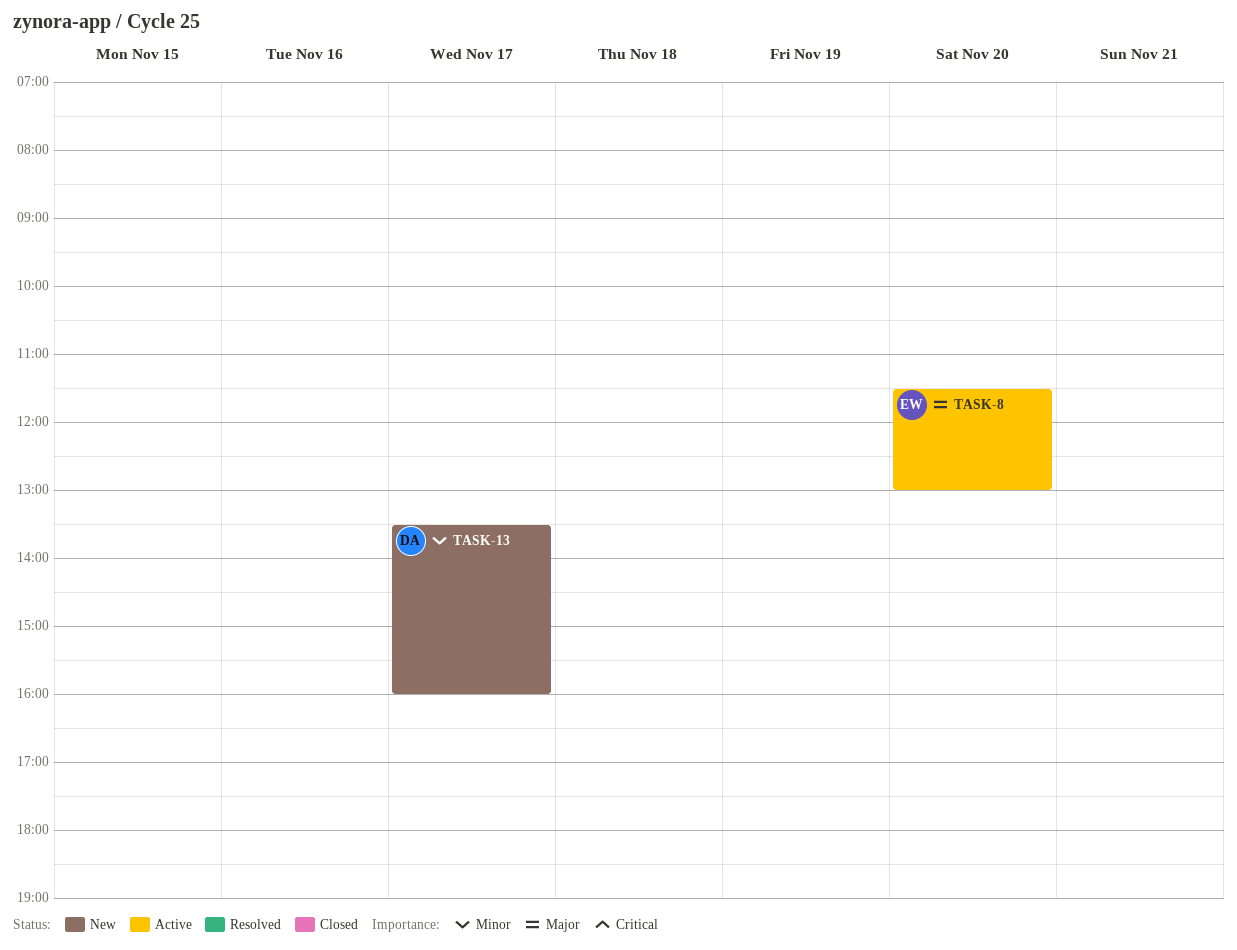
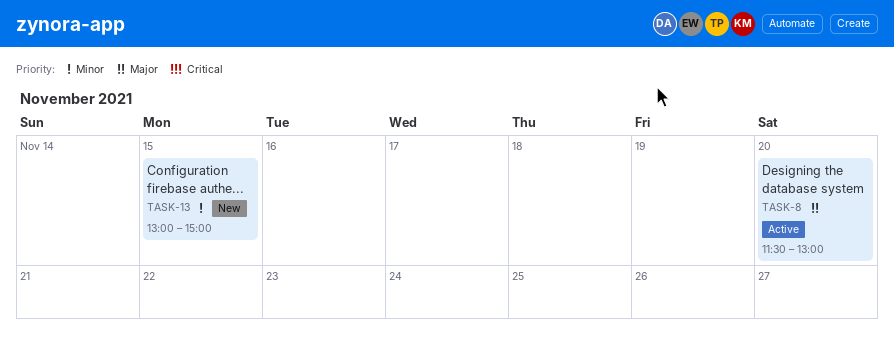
TASK-13, day: Nov 17 -> Nov 15
TASK-13, begins: 13:30 -> 13:00
TASK-13, ends: 16:00 -> 15:00

